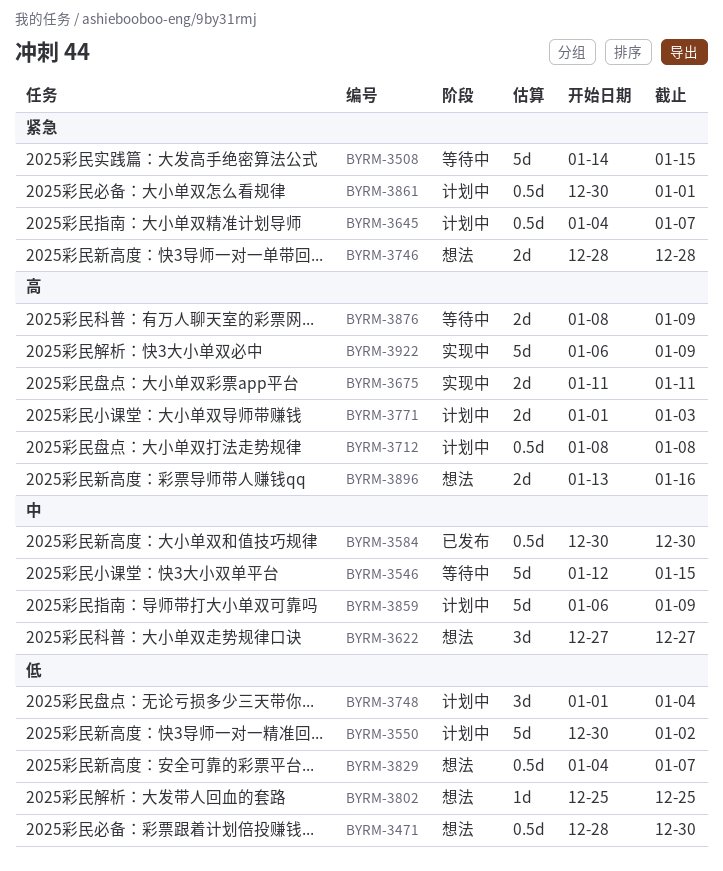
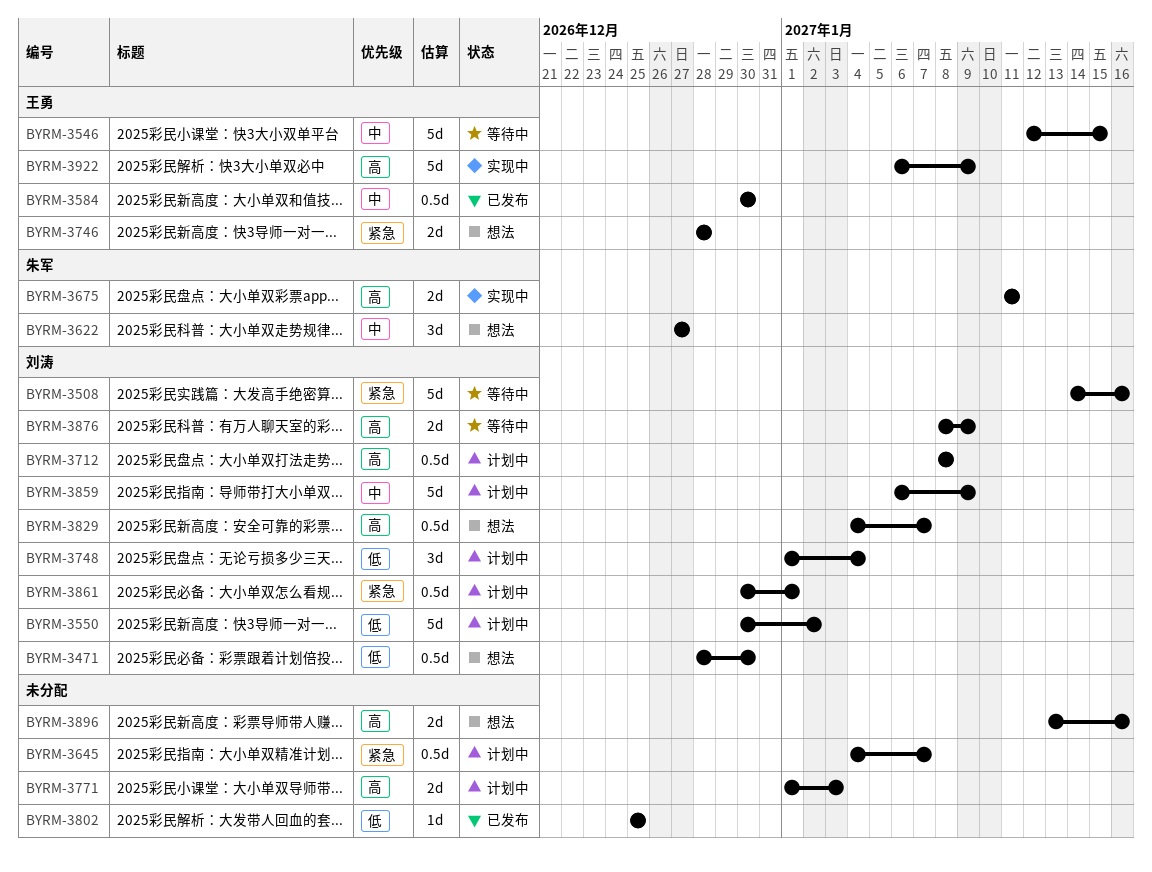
BYRM-3508, due: Jan 15 -> Jan 16
BYRM-3802, status: 想法 -> 已发布
BYRM-3829, priority: 低 -> 高

